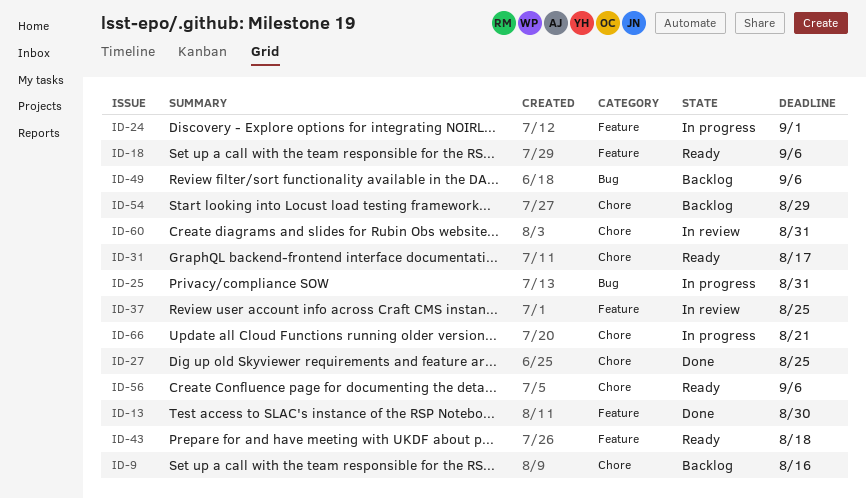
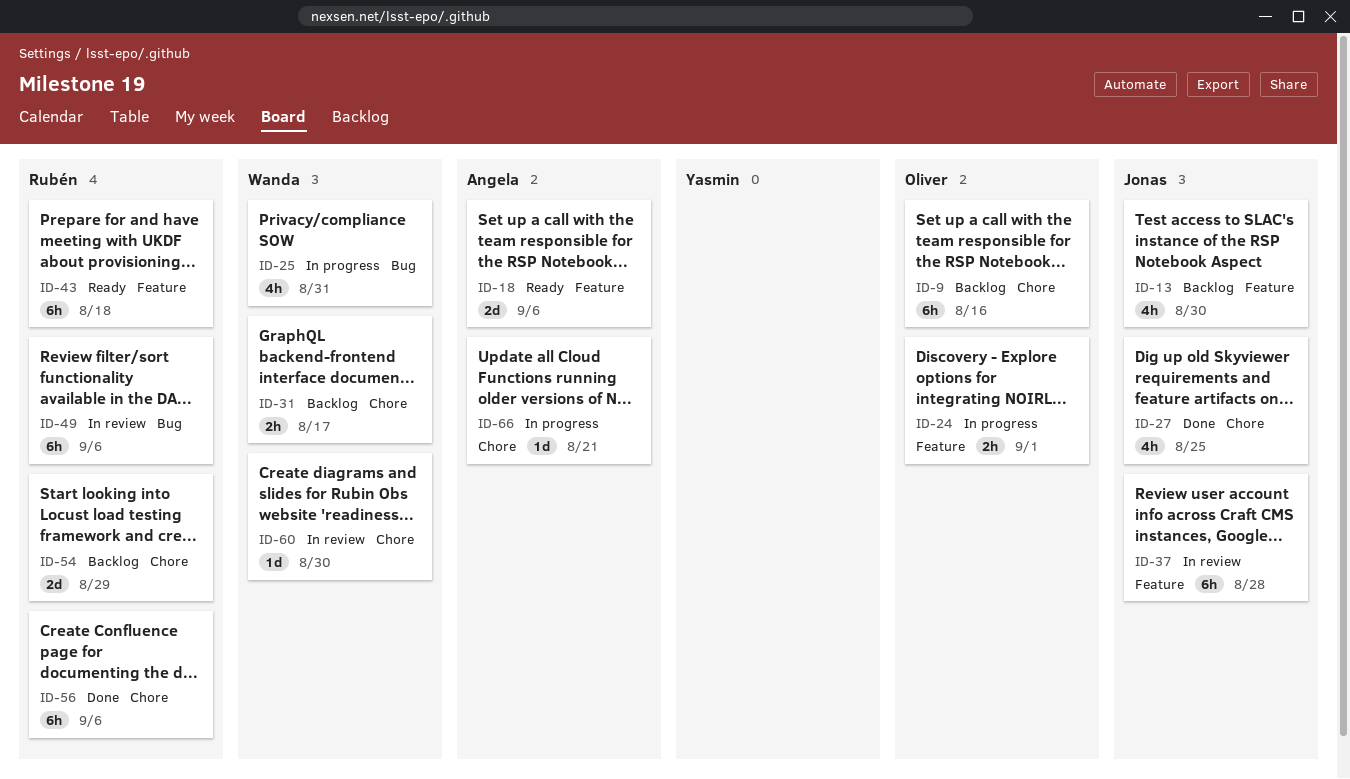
ID-13, status: Done -> Backlog
ID-31, status: Ready -> Backlog
ID-37, due: Aug 25 -> Aug 28
ID-49, status: Backlog -> In review
ID-56, status: Ready -> Done
ID-60, due: Aug 31 -> Aug 30

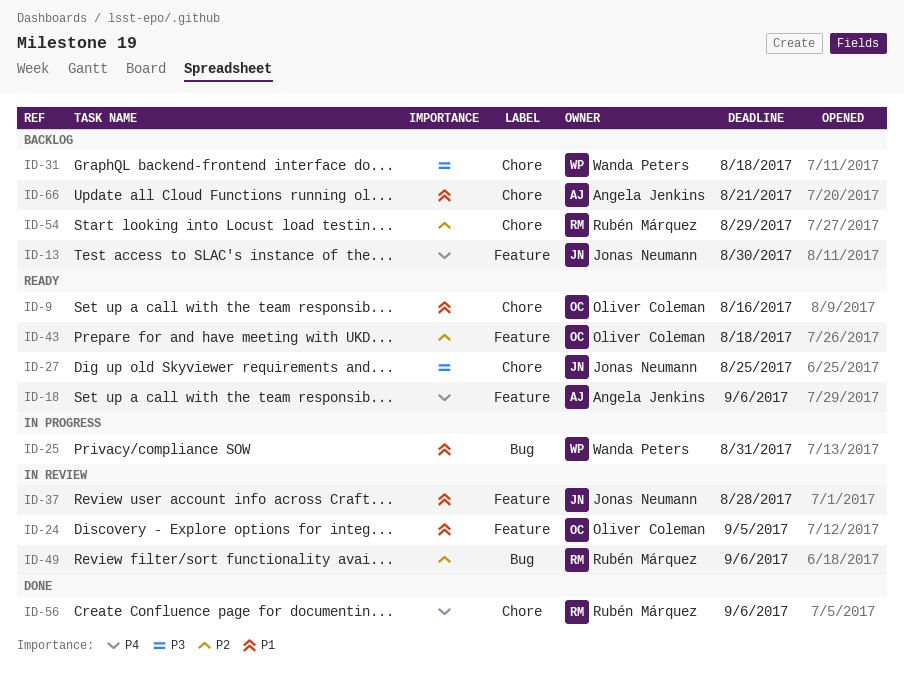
ID-9, status: Backlog -> Ready
ID-24, status: In progress -> In review
ID-24, due: Sep 1 -> Sep 5
ID-27, status: Done -> Ready
ID-31, due: Aug 17 -> Aug 18
ID-43, owner: Rubén Márquez -> Oliver Coleman
ID-60: present -> none
ID-66, status: In progress -> Backlog

